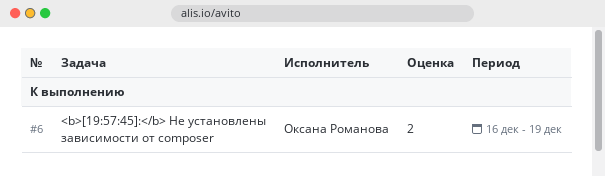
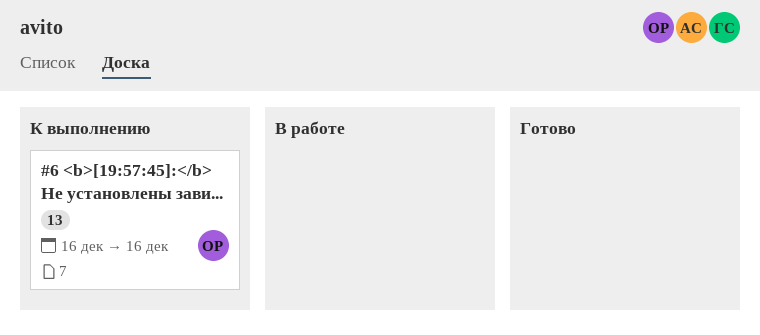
#6, estimate: 2 -> 13
#6, due: Dec 19 -> Dec 16

